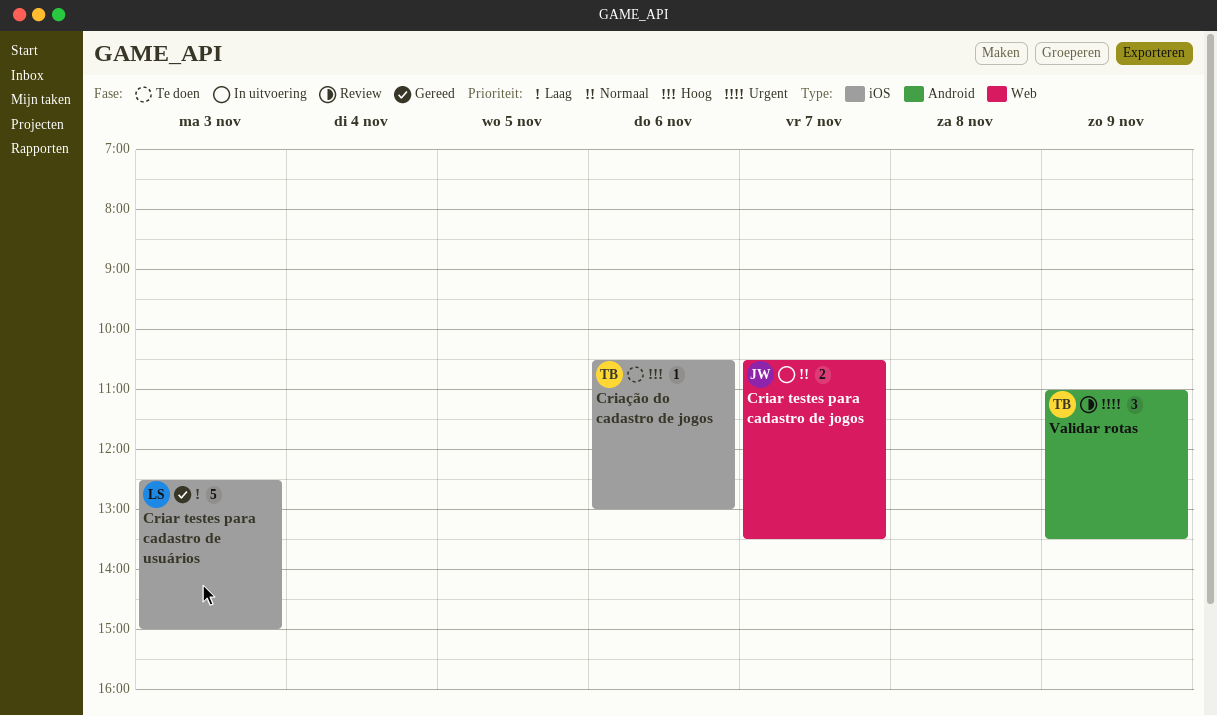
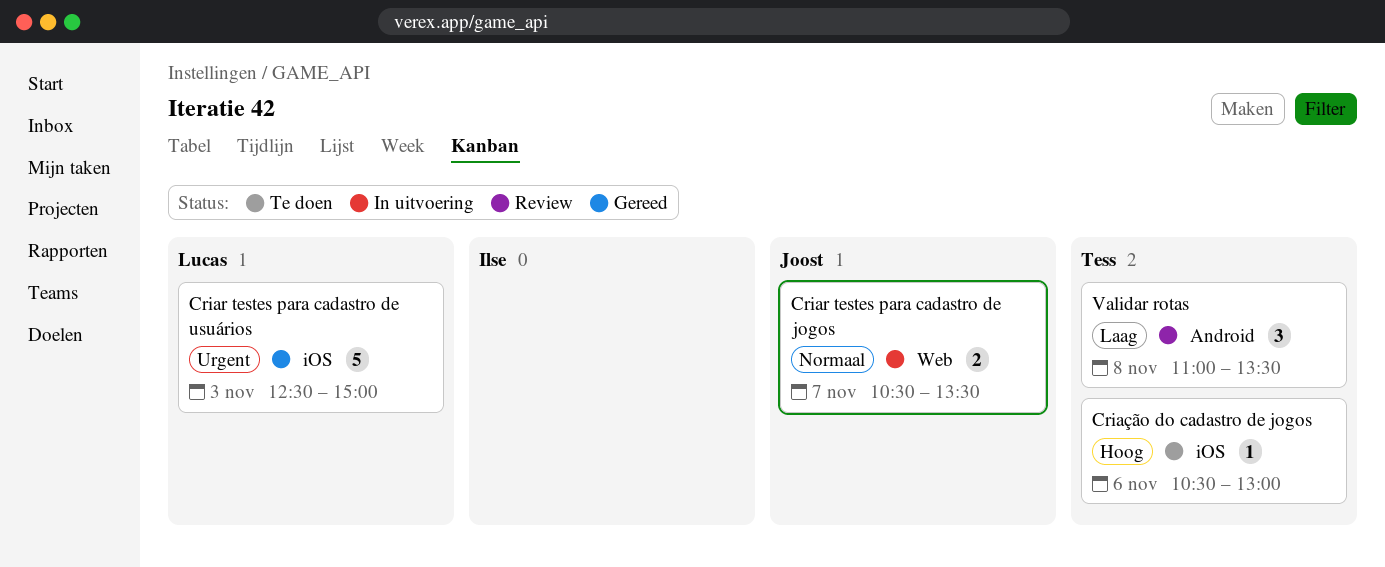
Criar testes para cadastro de usuários, priority: Laag -> Urgent
Validar rotas, priority: Urgent -> Laag
Validar rotas, day: Nov 9 -> Nov 8

